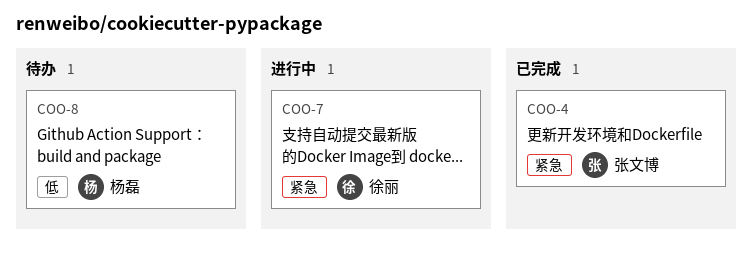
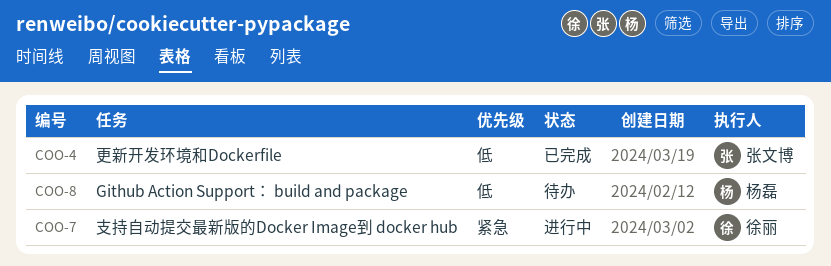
COO-4, priority: 紧急 -> 低

